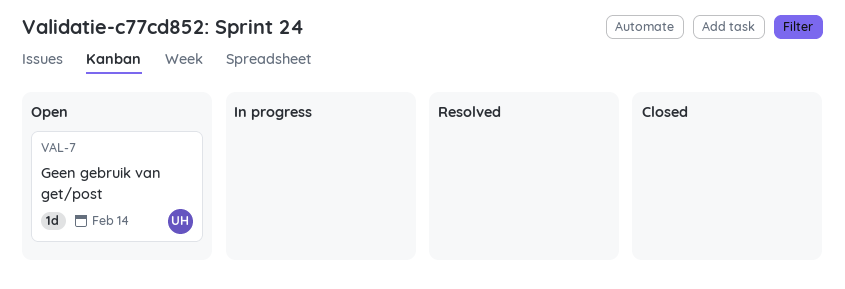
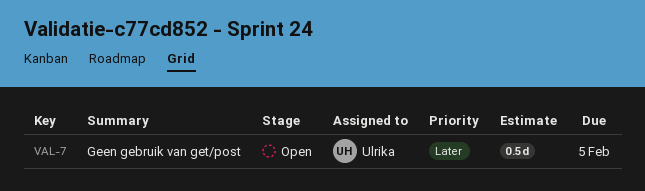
VAL-7, estimate: 1d -> 0.5d
VAL-7, due: Feb 14 -> Feb 5

